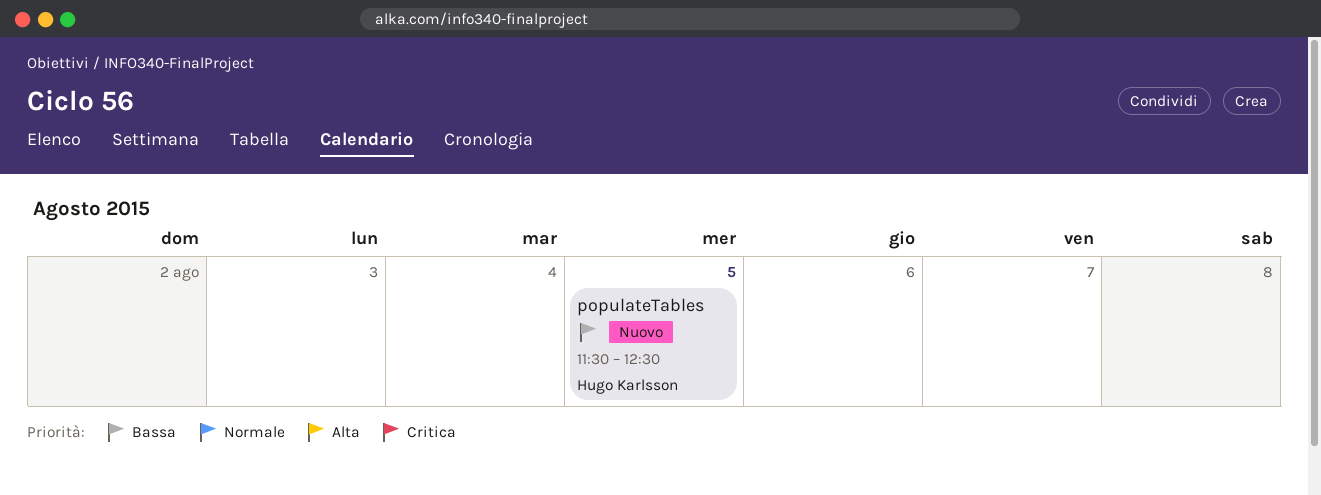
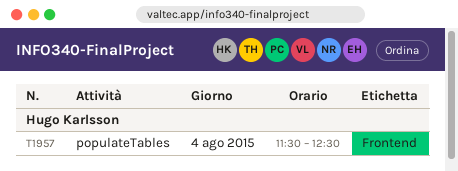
populateTables, day: Aug 5 -> Aug 4

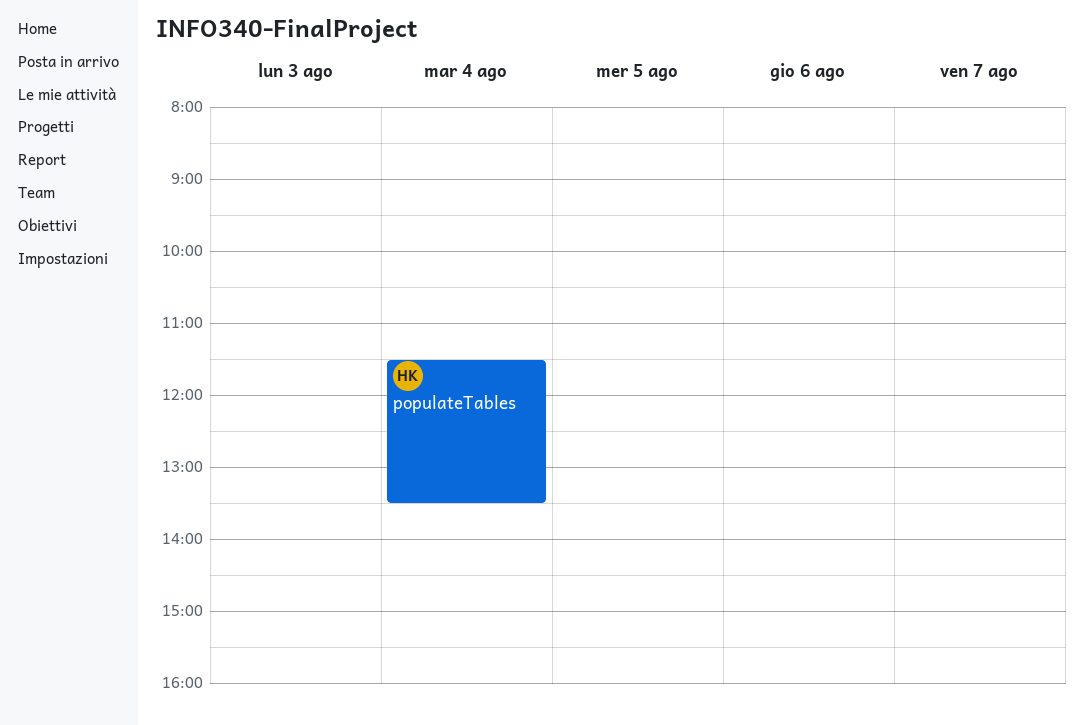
populateTables, ends: 12:30 -> 13:30

